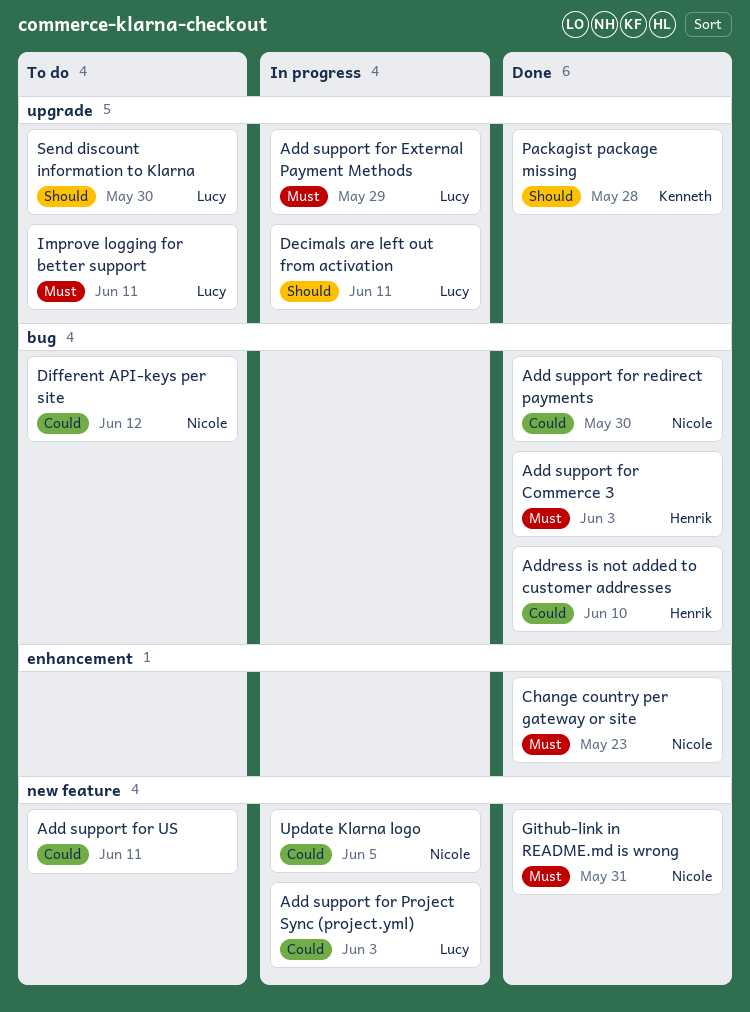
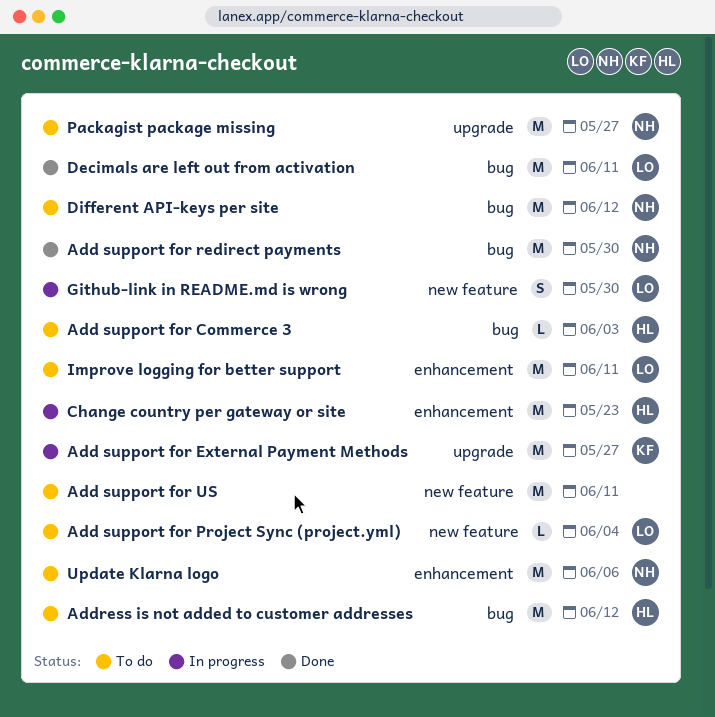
Add support for Commerce 3, status: Done -> To do
Add support for External Payment Methods, owner: Lucy -> Kenneth
Add support for External Payment Methods, due: May 29 -> May 27
Add support for Project Sync (project.yml), status: In progress -> To do
Add support for Project Sync (project.yml), due: Jun 3 -> Jun 4
Address is not added to customer addresses, status: Done -> To do
Address is not added to customer addresses, due: Jun 10 -> Jun 12
Change country per gateway or site, status: Done -> In progress
Change country per gateway or site, owner: Nicole -> Henrik
Decimals are left out from activation, status: In progress -> Done
Decimals are left out from activation, label: upgrade -> bug
Github-link in README.md is wrong, status: Done -> In progress
Github-link in README.md is wrong, owner: Nicole -> Lucy
Github-link in README.md is wrong, due: May 31 -> May 30
Improve logging for better support, label: upgrade -> enhancement
Packagist package missing, status: Done -> To do
Packagist package missing, owner: Kenneth -> Nicole
Packagist package missing, due: May 28 -> May 27
Send discount information to Klarna: present -> none
Update Klarna logo, status: In progress -> To do
Update Klarna logo, label: new feature -> enhancement
Update Klarna logo, due: Jun 5 -> Jun 6

